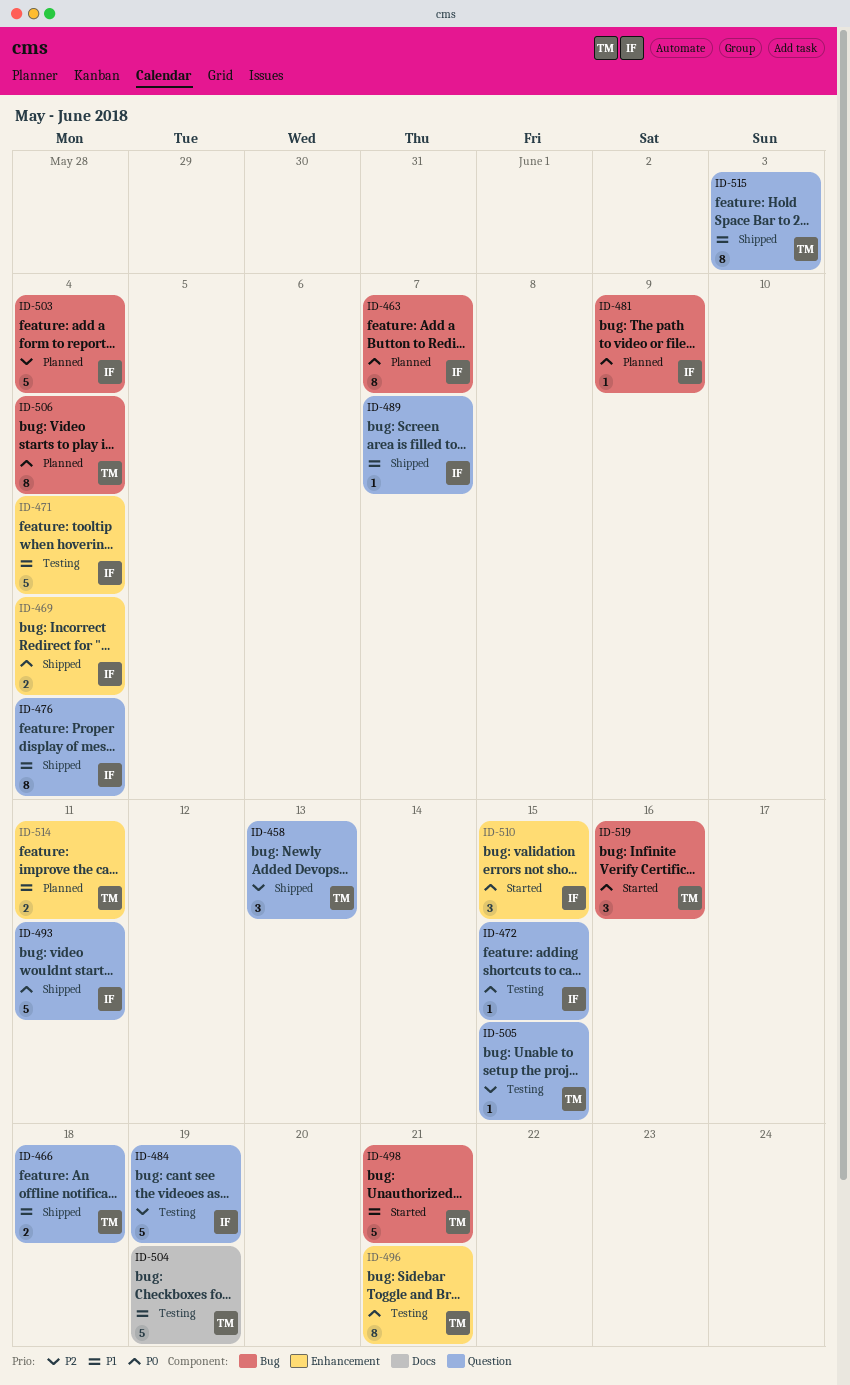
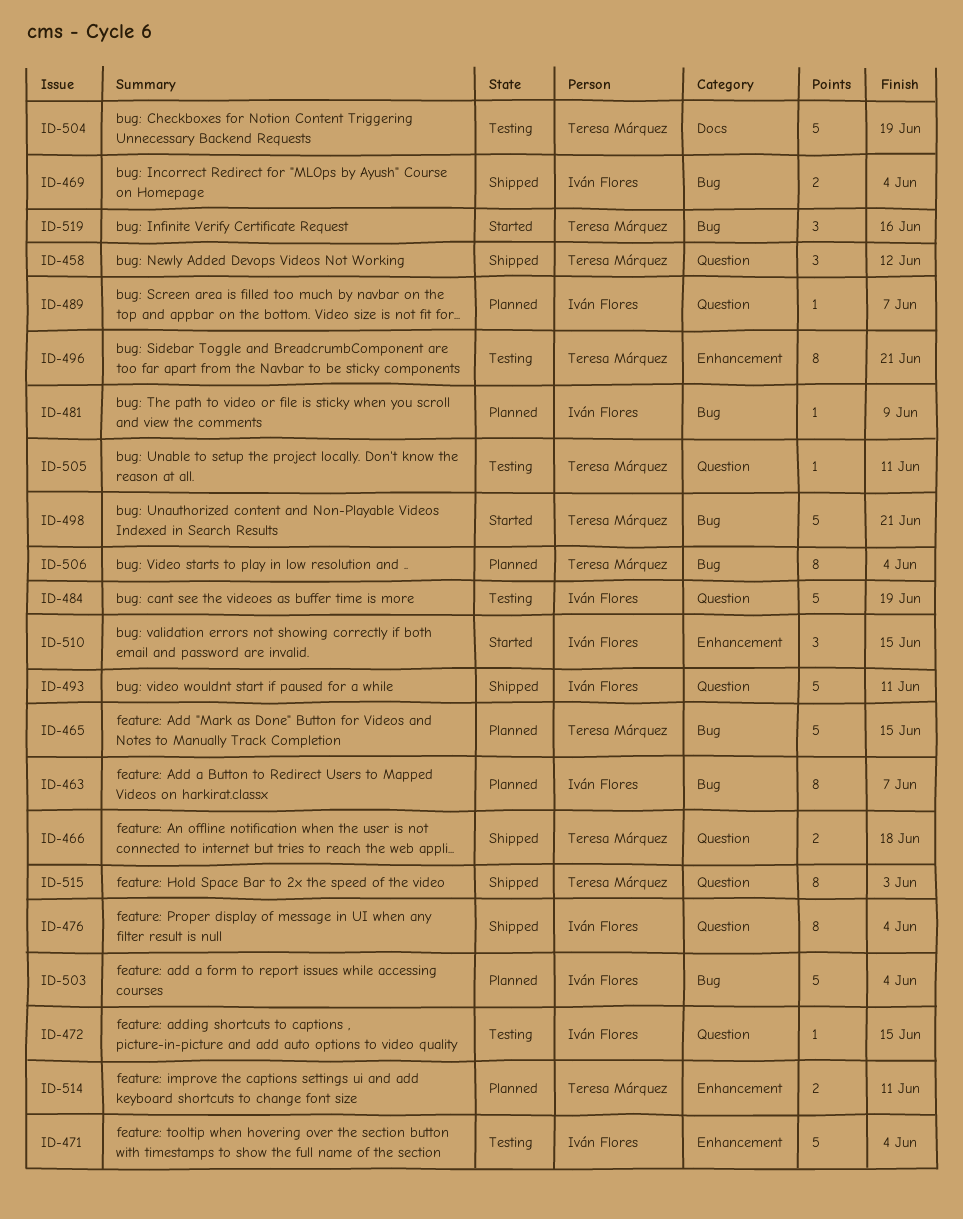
ID-458, due: Jun 13 -> Jun 12
ID-465: none -> present
ID-469, label: Enhancement -> Bug
ID-489, status: Shipped -> Planned
ID-505, due: Jun 15 -> Jun 11

